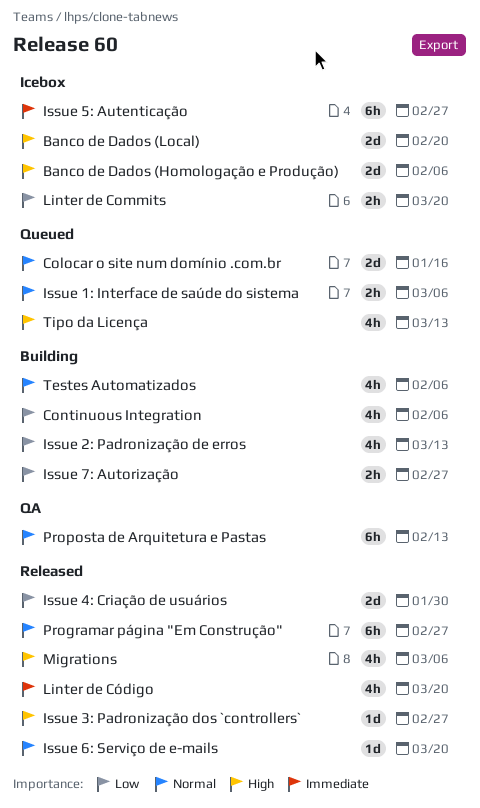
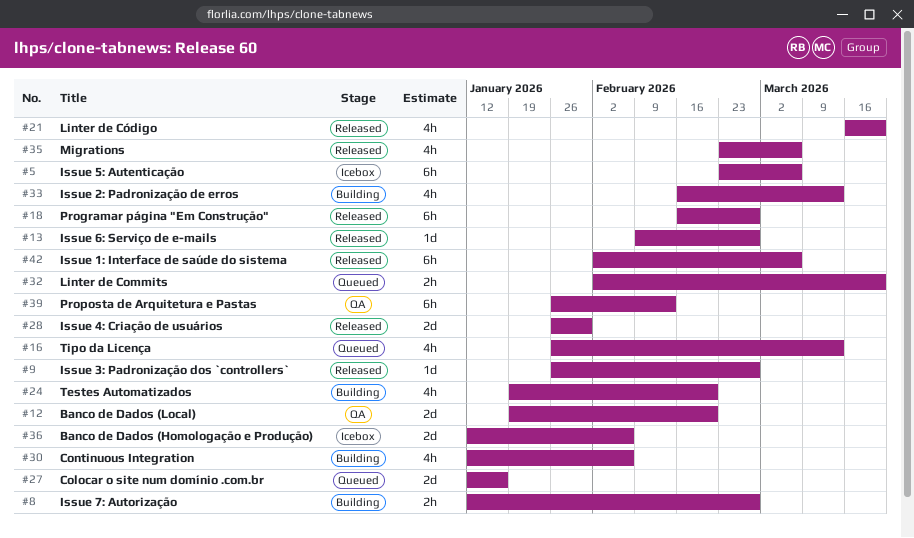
Banco de Dados (Local), status: Icebox -> QA
Issue 1: Interface de saúde do sistema, status: Queued -> Released
Issue 1: Interface de saúde do sistema, estimate: 2h -> 6h
Issue 5: Autenticação, due: Feb 27 -> Mar 6
Issue 6: Serviço de e-mails, due: Mar 20 -> Feb 27
Linter de Commits, status: Icebox -> Queued
Testes Automatizados, due: Feb 6 -> Feb 20

